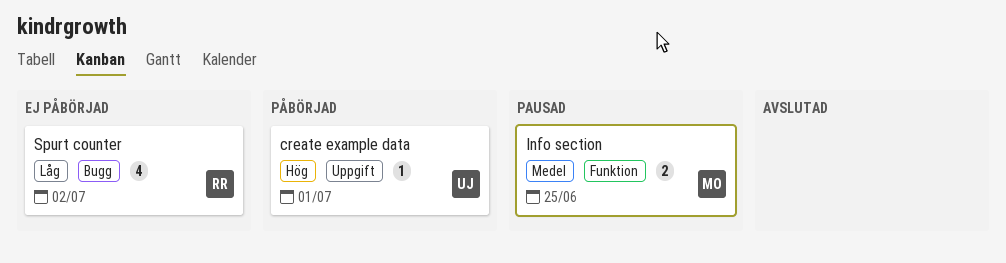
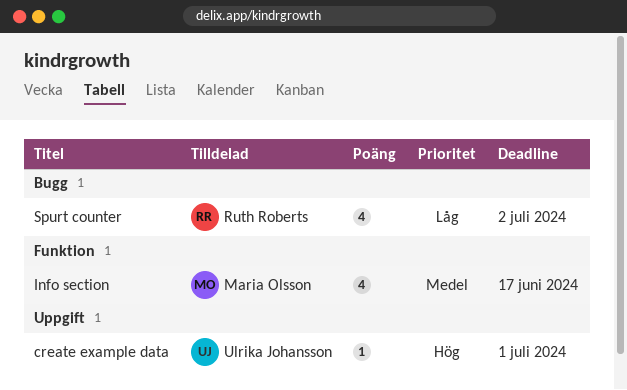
Info section, estimate: 2 -> 4
Info section, due: Jun 25 -> Jun 17

